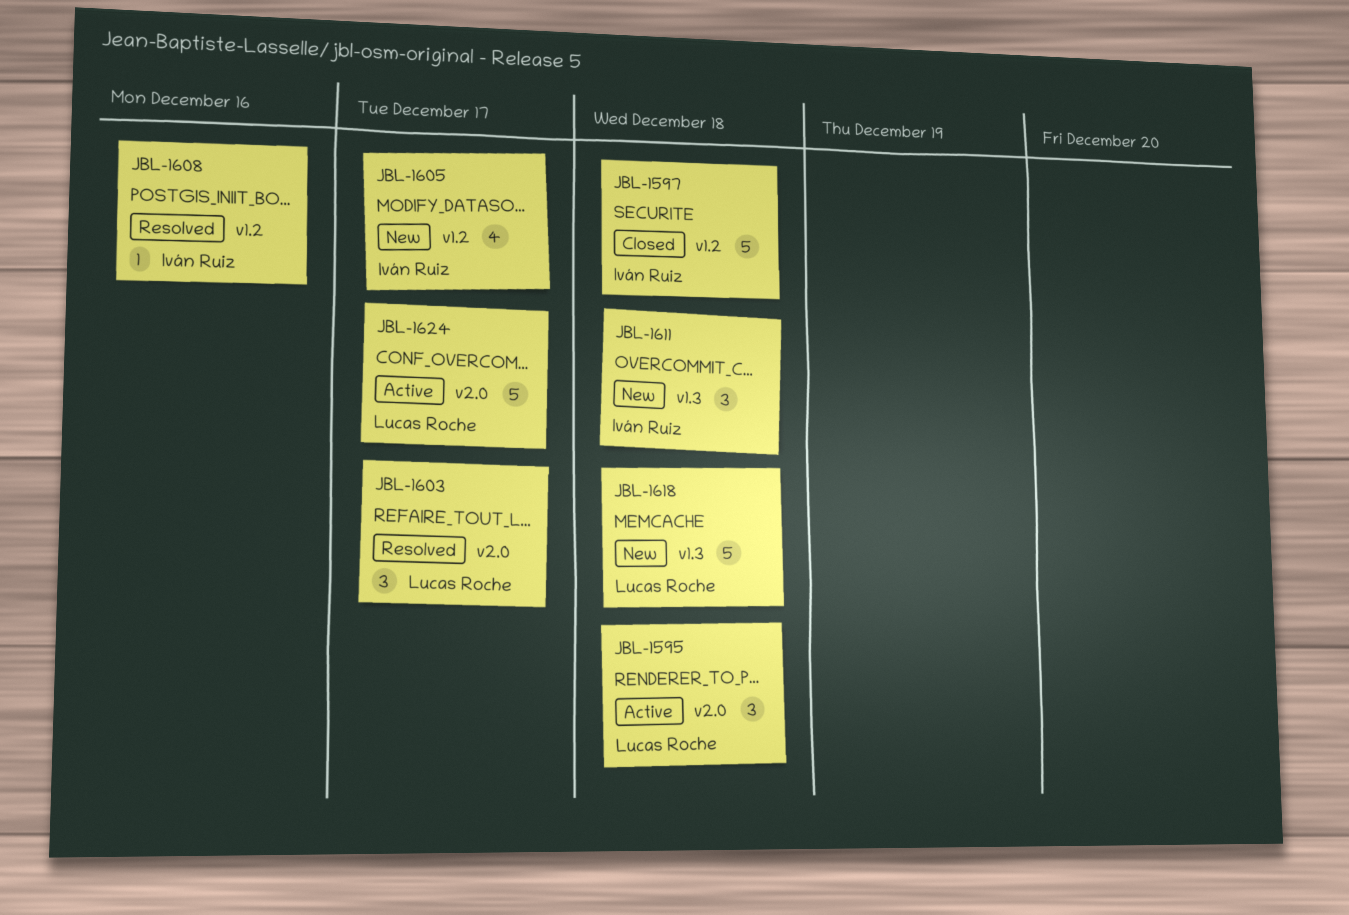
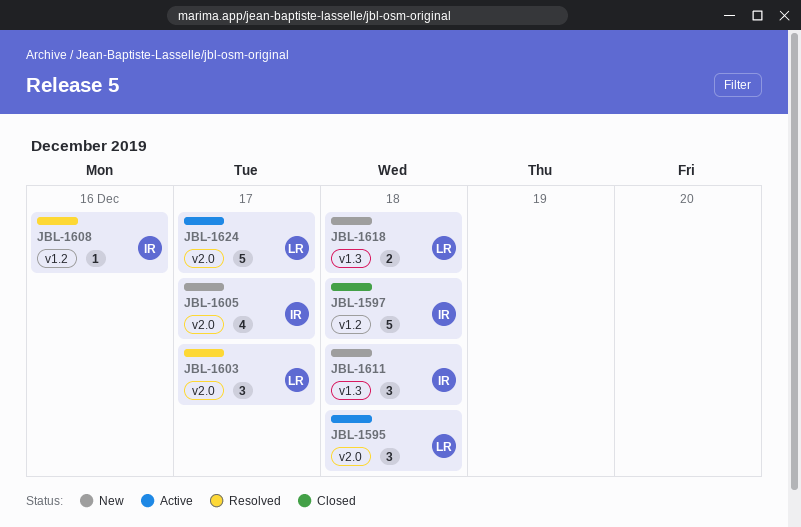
JBL-1605, label: v1.2 -> v2.0
JBL-1618, estimate: 5 -> 2

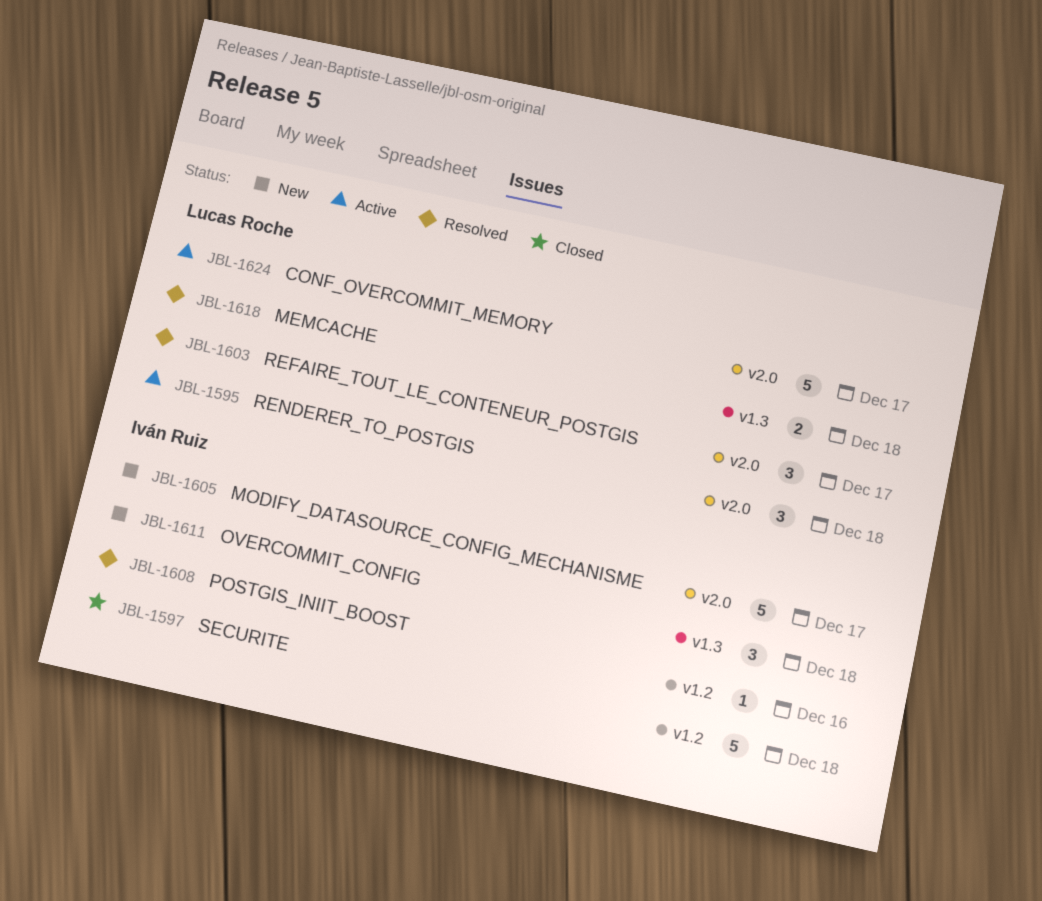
JBL-1605, estimate: 4 -> 5
JBL-1618, status: New -> Resolved

